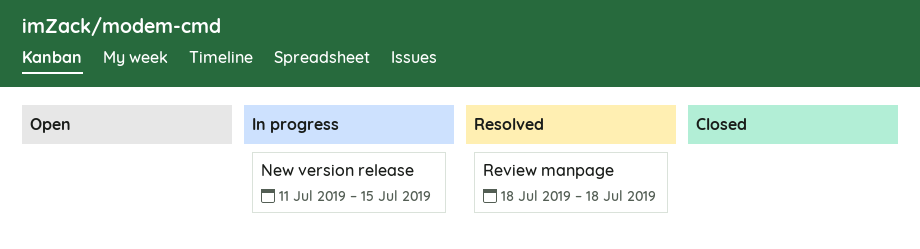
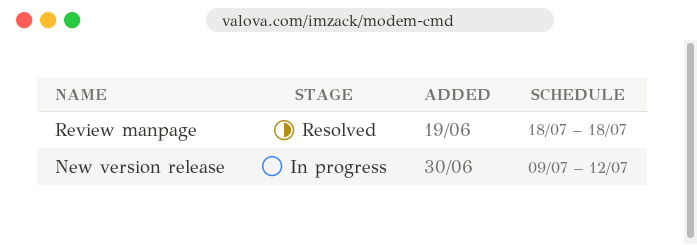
New version release, start: Jul 11 -> Jul 9
New version release, due: Jul 15 -> Jul 12

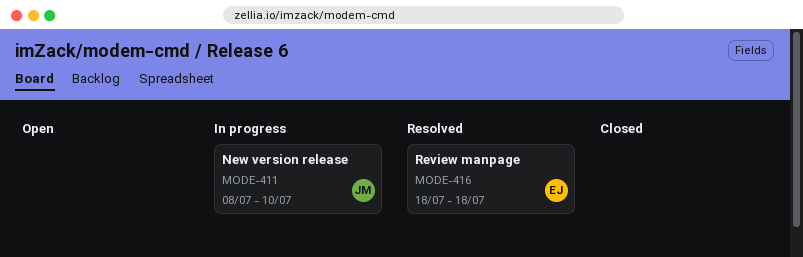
New version release, start: Jul 9 -> Jul 8
New version release, due: Jul 12 -> Jul 10

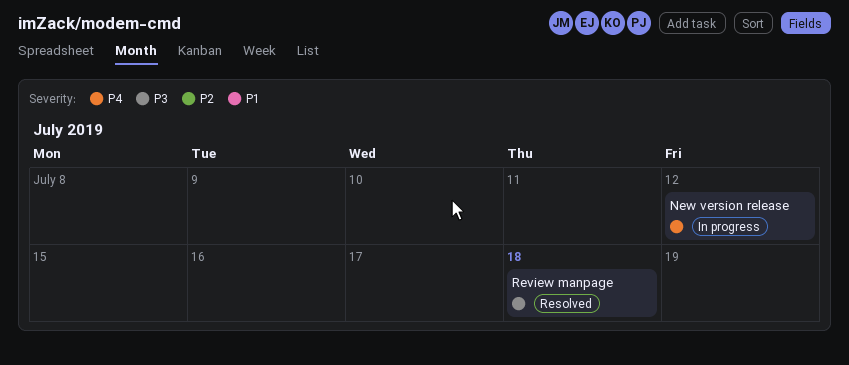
New version release, due: Jul 10 -> Jul 12

